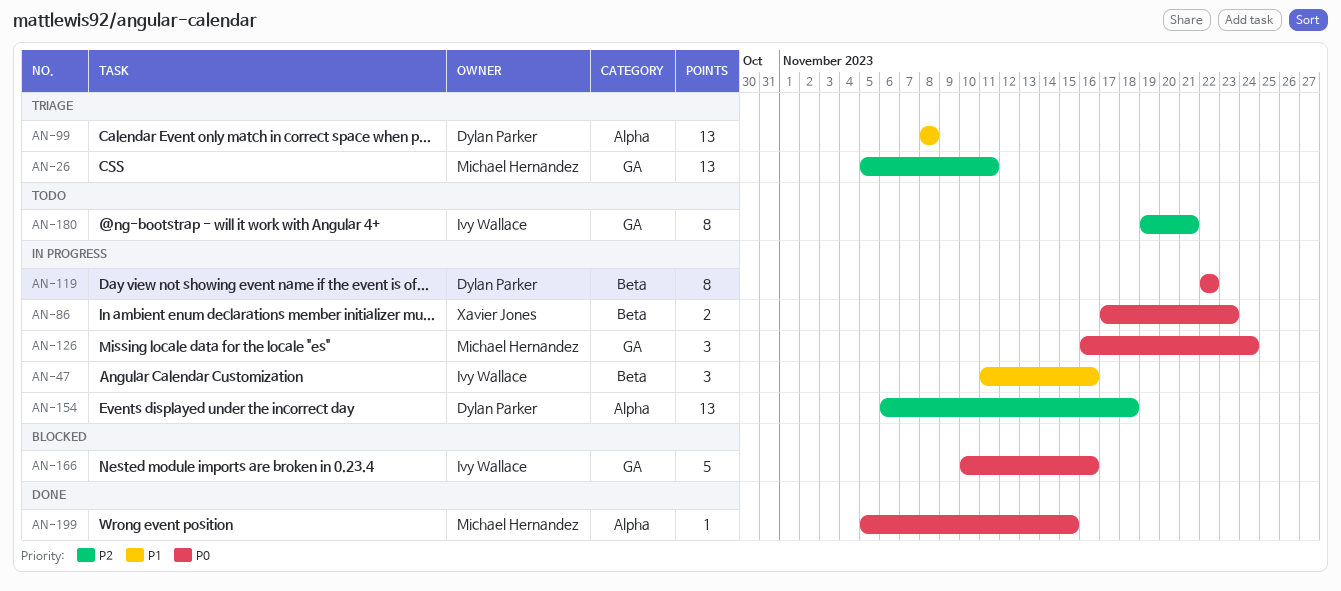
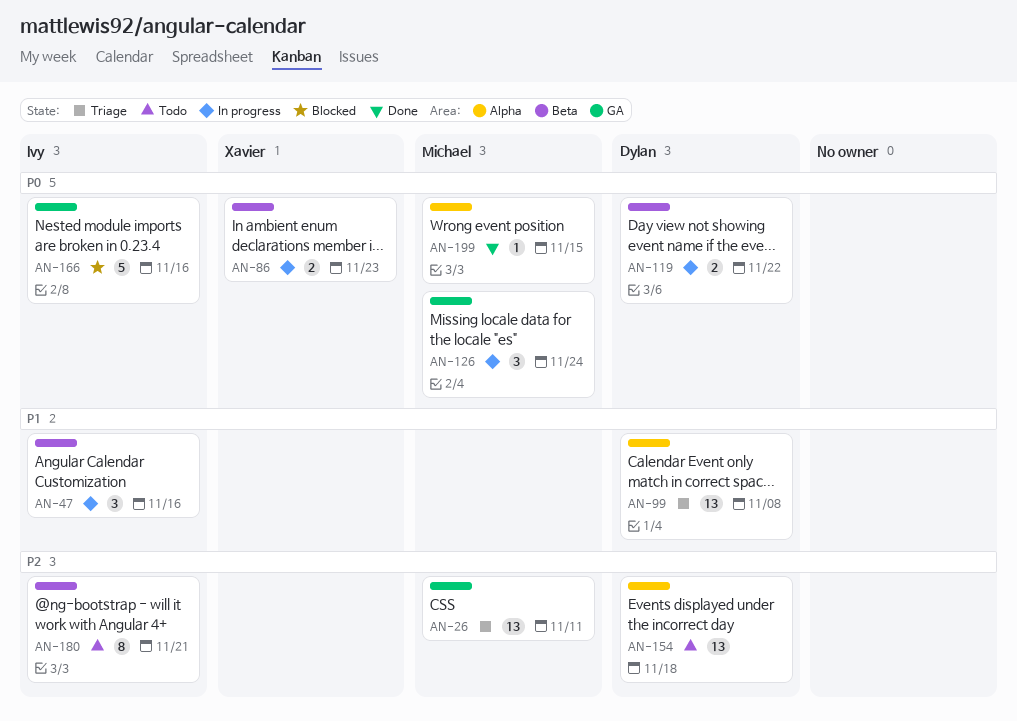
AN-119, estimate: 8 -> 2
AN-154, status: In progress -> Todo
AN-180, label: GA -> Beta

